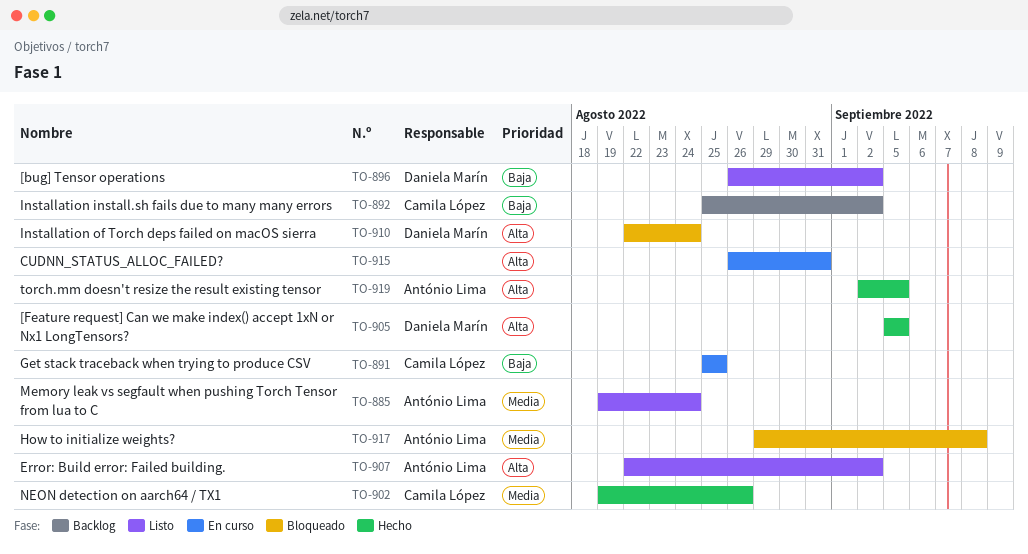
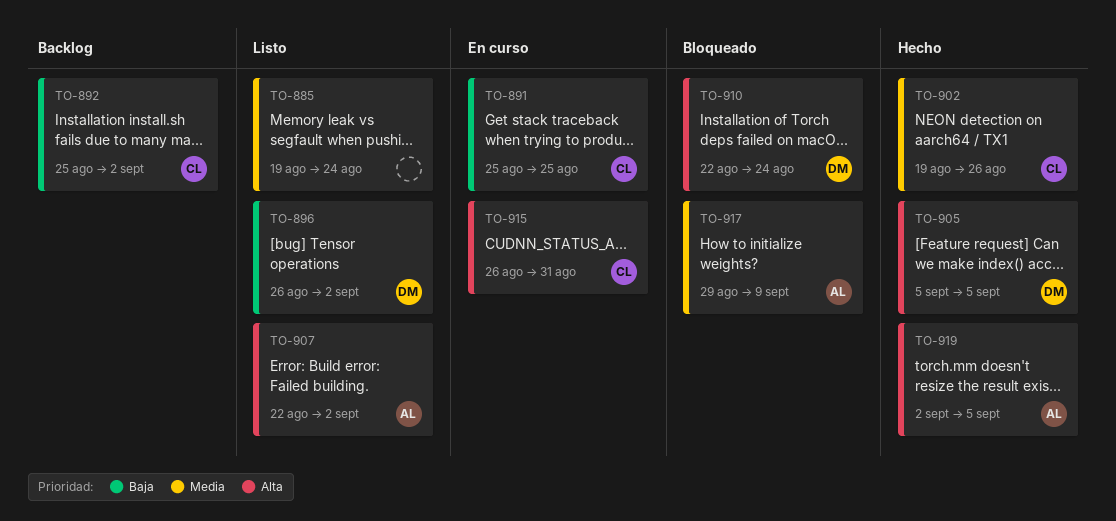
TO-885, owner: António Lima -> none
TO-915, owner: none -> Camila López
TO-917, due: Sep 8 -> Sep 9

